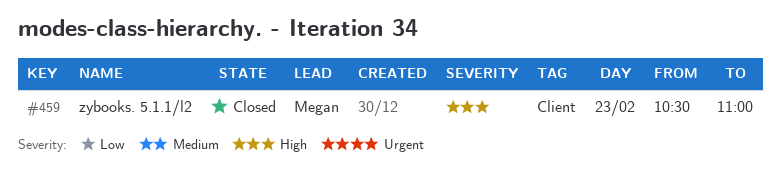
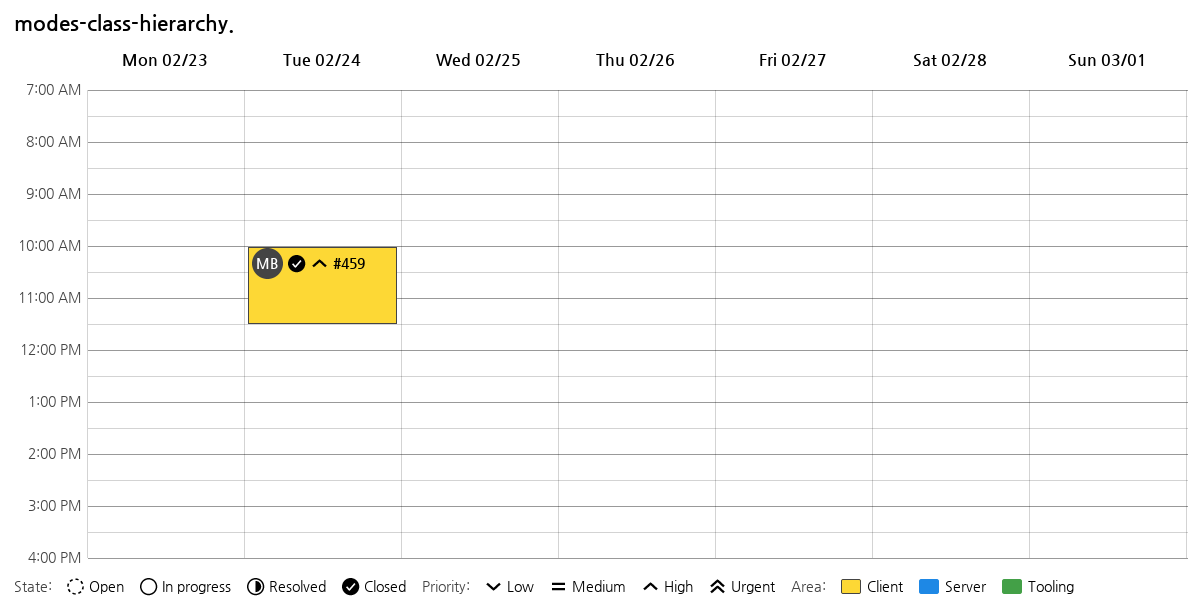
#459, day: Feb 23 -> Feb 24
#459, begins: 10:30 -> 10:00
#459, ends: 11:00 -> 11:30

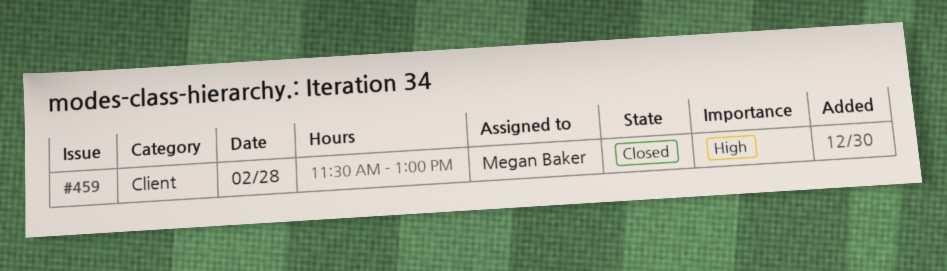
#459, day: Feb 24 -> Feb 28
#459, begins: 10:00 -> 11:30
#459, ends: 11:30 -> 13:00

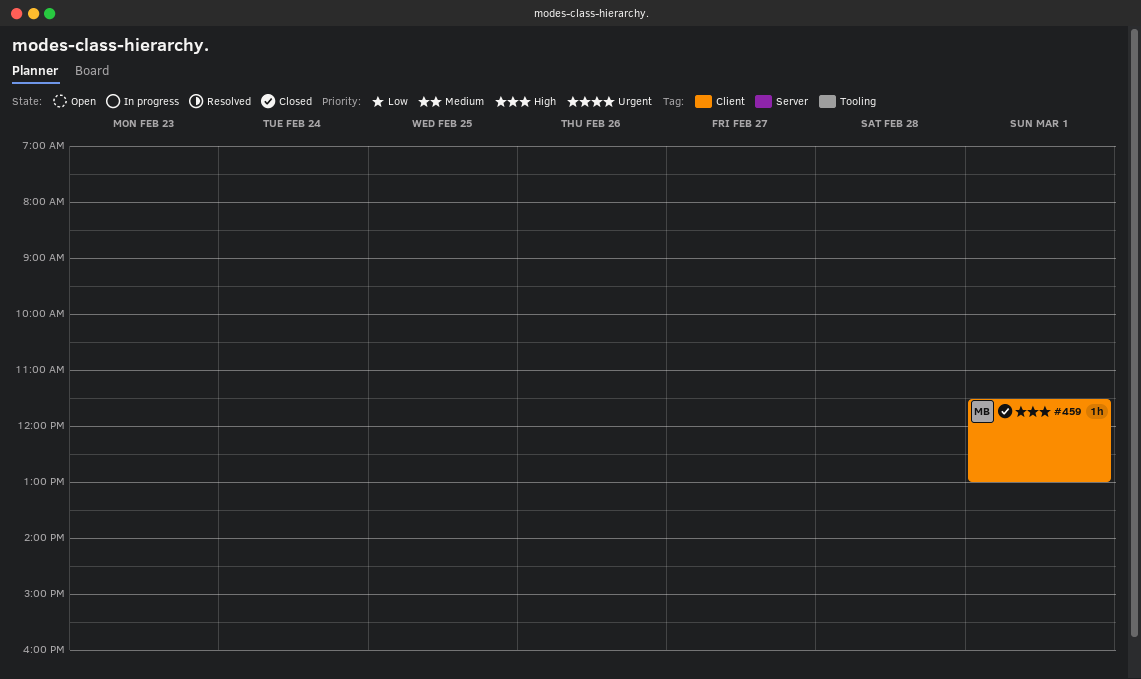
#459, day: Feb 28 -> Mar 1

